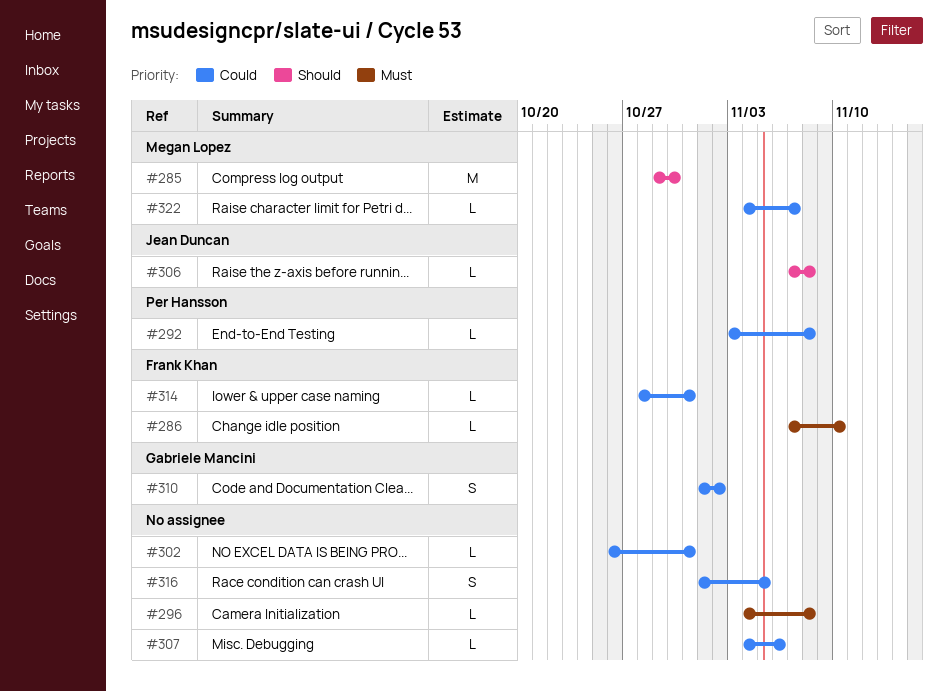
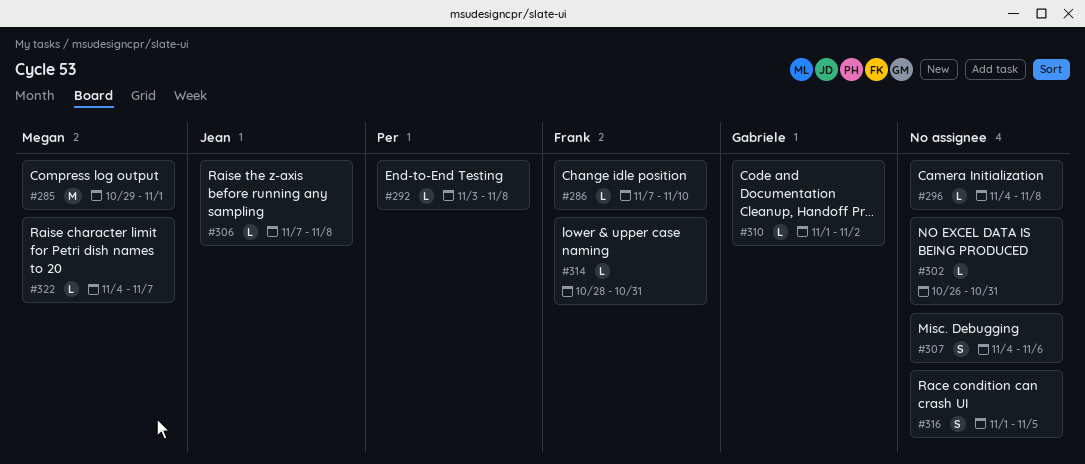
#285, due: Oct 30 -> Nov 1
#307, estimate: L -> S
#310, estimate: S -> L

